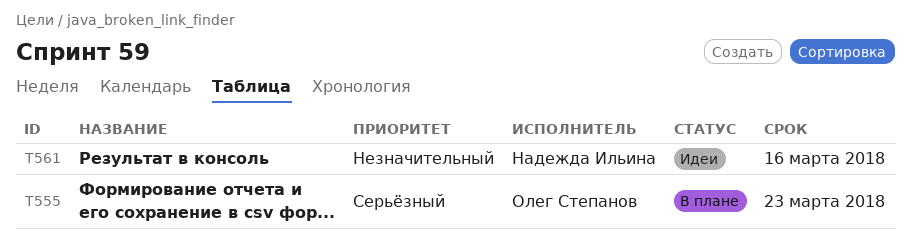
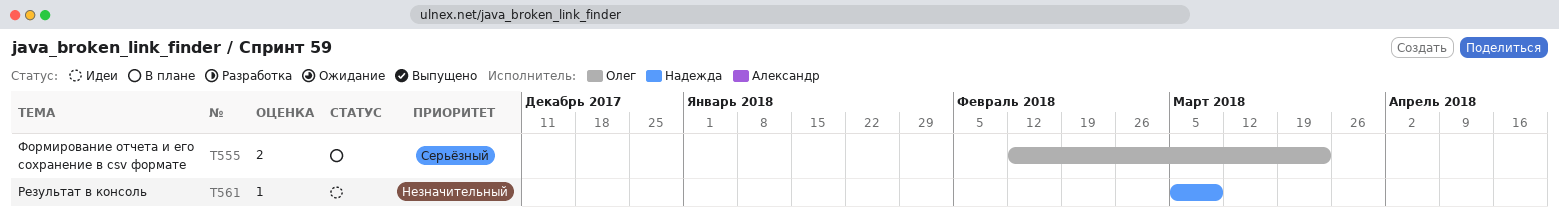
T561, due: Mar 16 -> Mar 9

